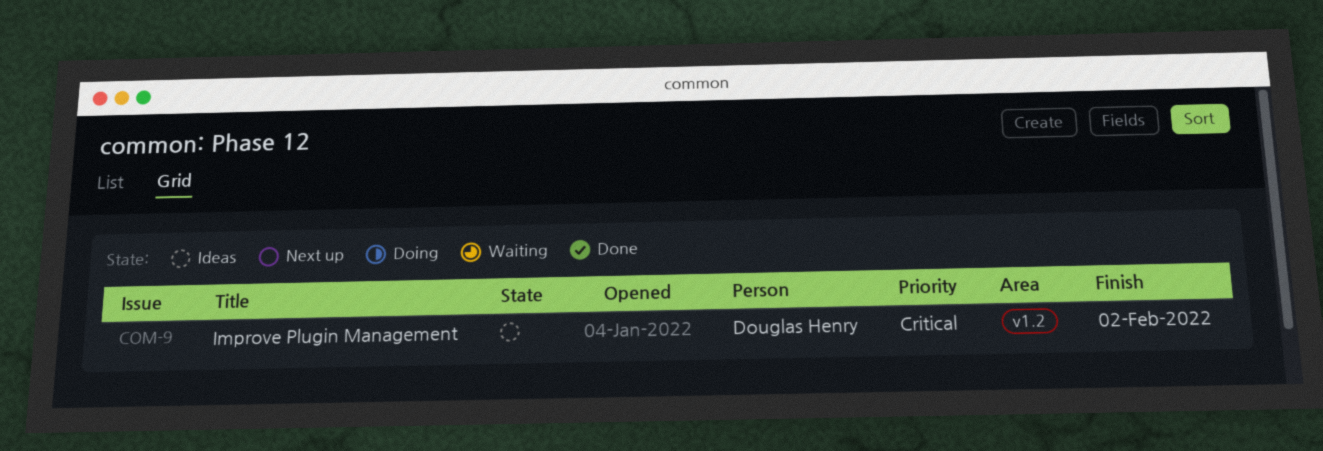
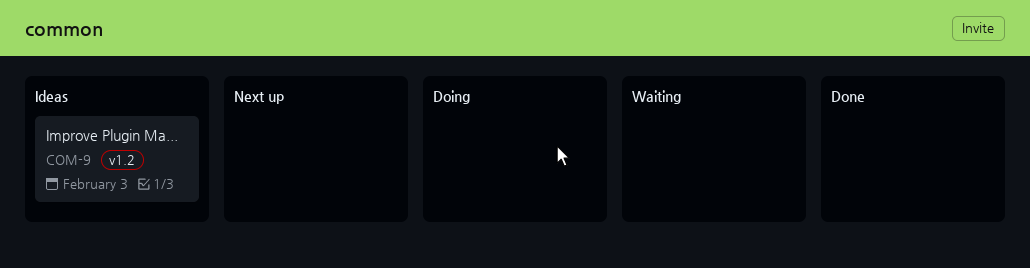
COM-9, due: Feb 2 -> Feb 3

